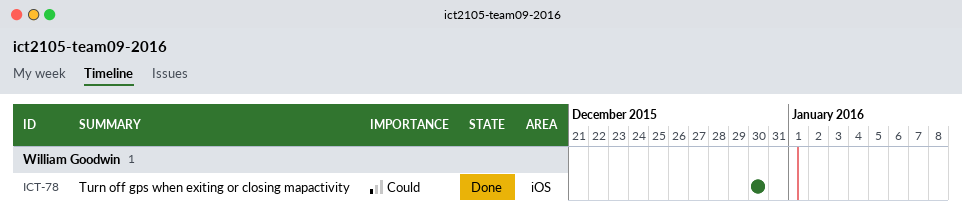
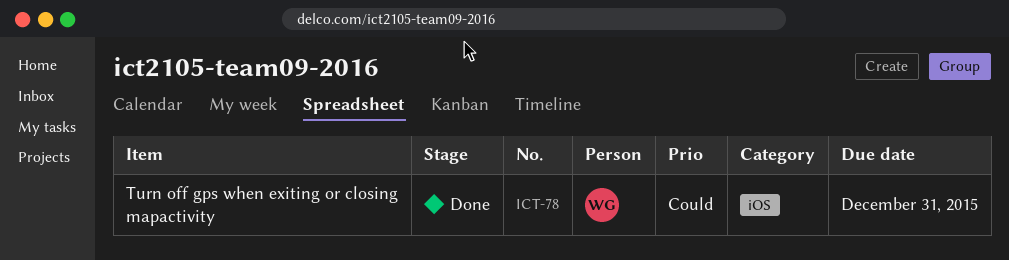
ICT-78, due: Dec 30 -> Dec 31

